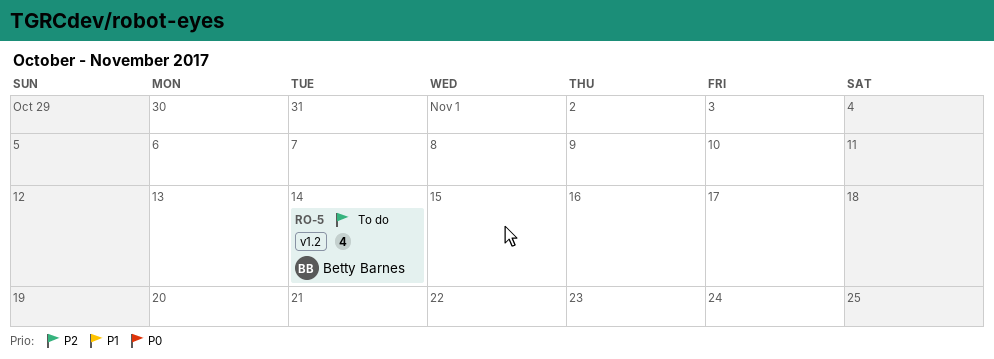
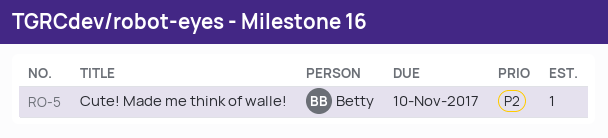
RO-5, estimate: 4 -> 1
RO-5, due: Nov 14 -> Nov 10

